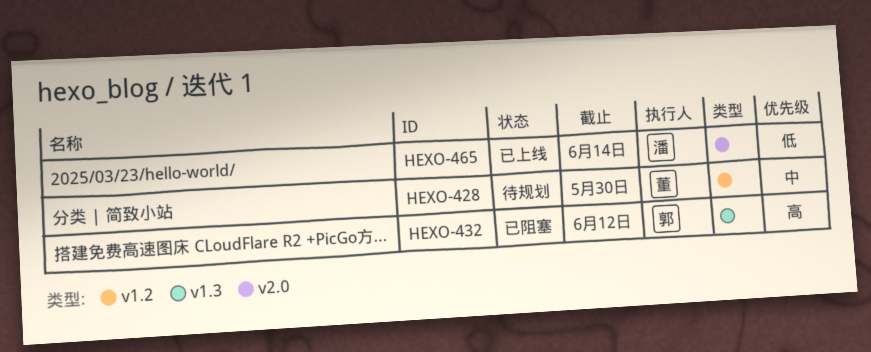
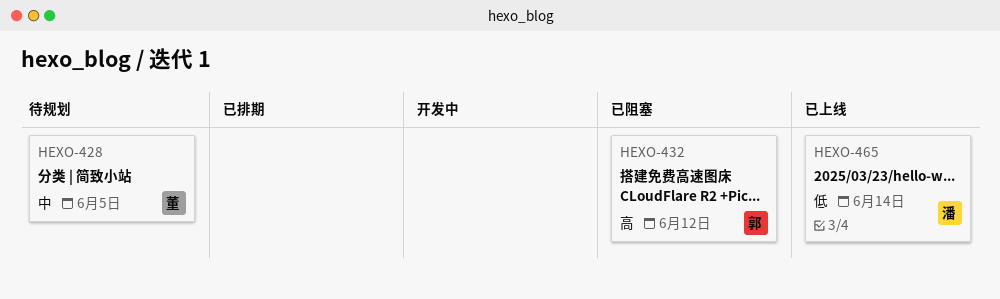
HEXO-428, due: May 30 -> Jun 5

